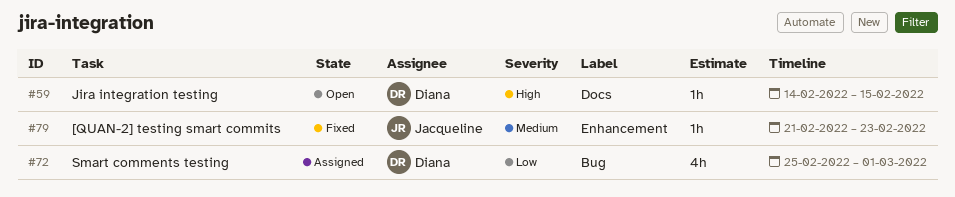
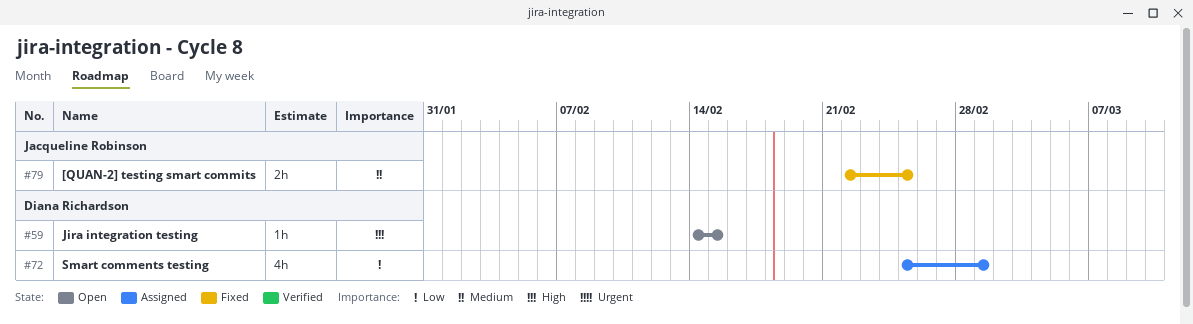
#79, estimate: 1h -> 2h
#79, start: Feb 21 -> Feb 22
#79, due: Feb 23 -> Feb 25

